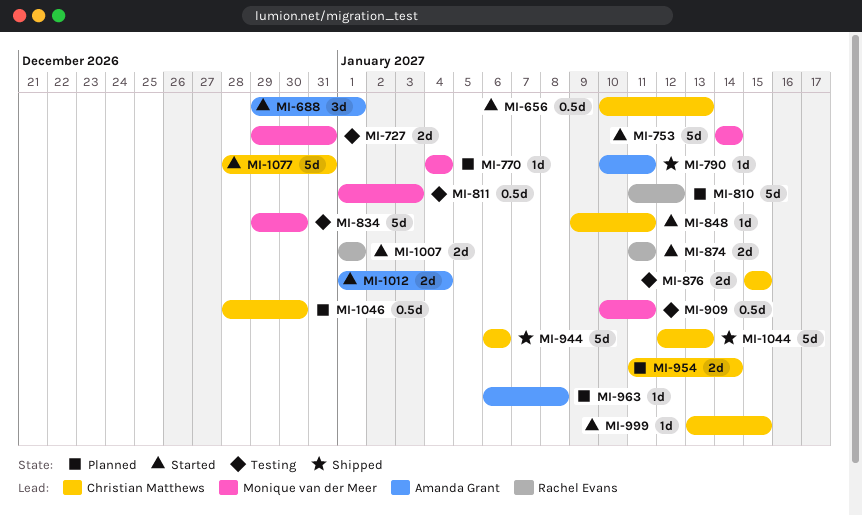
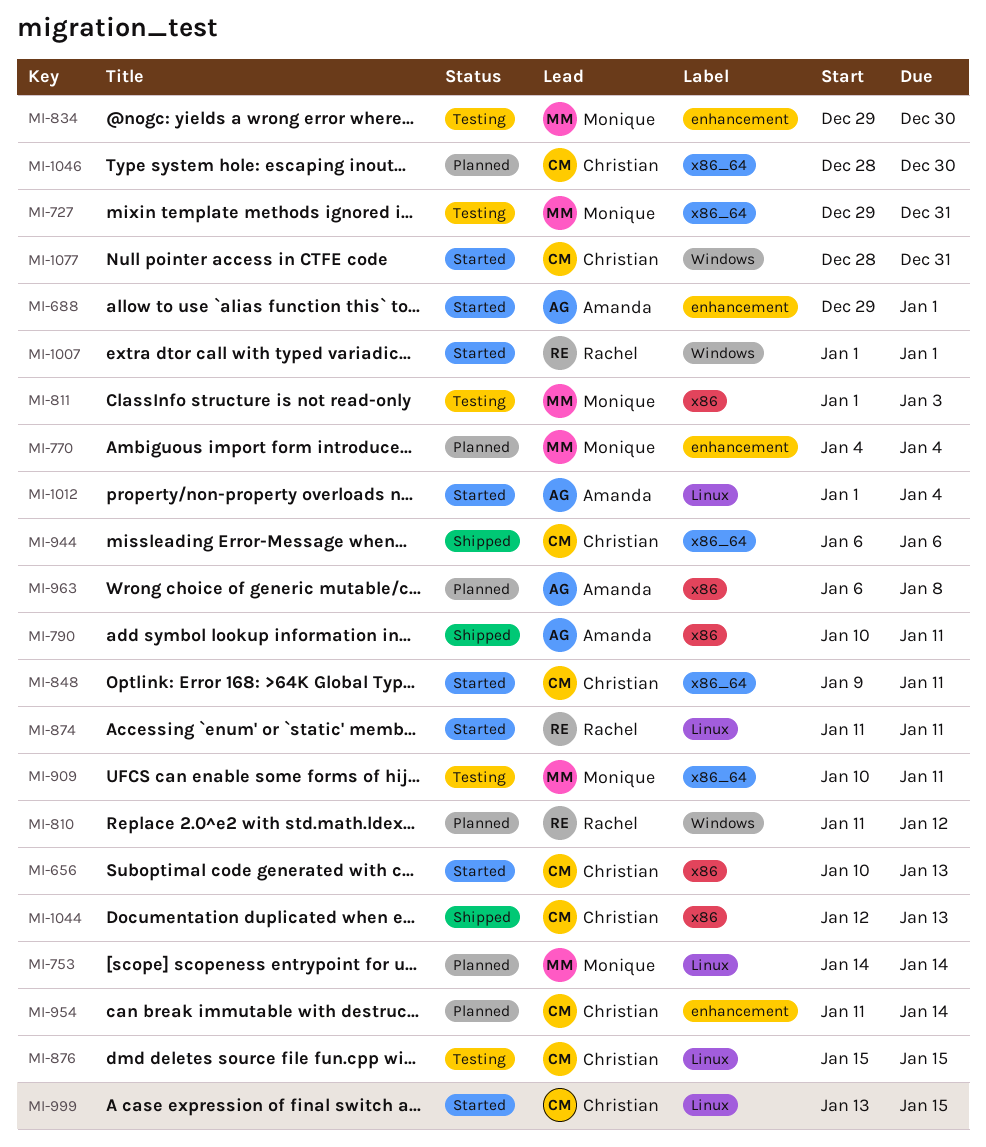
MI-753, status: Started -> Planned

